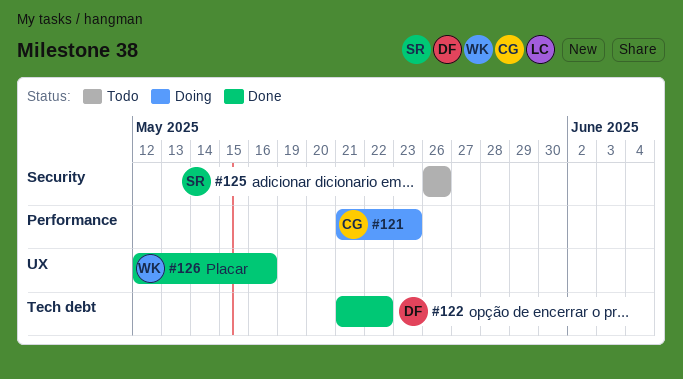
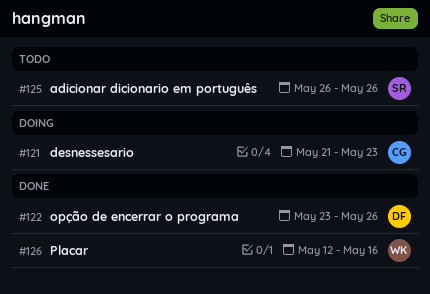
#122, start: May 21 -> May 23
#122, due: May 22 -> May 26

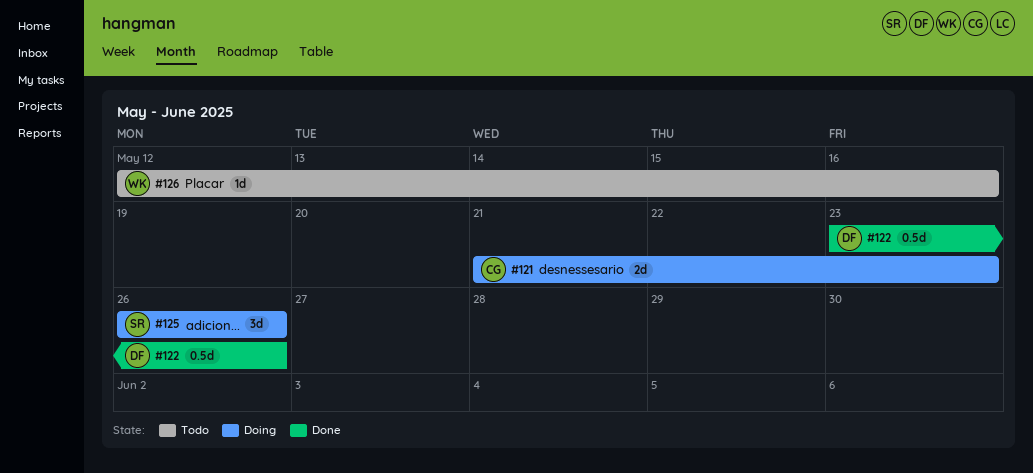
#125, status: Todo -> Doing
#126, status: Done -> Todo

